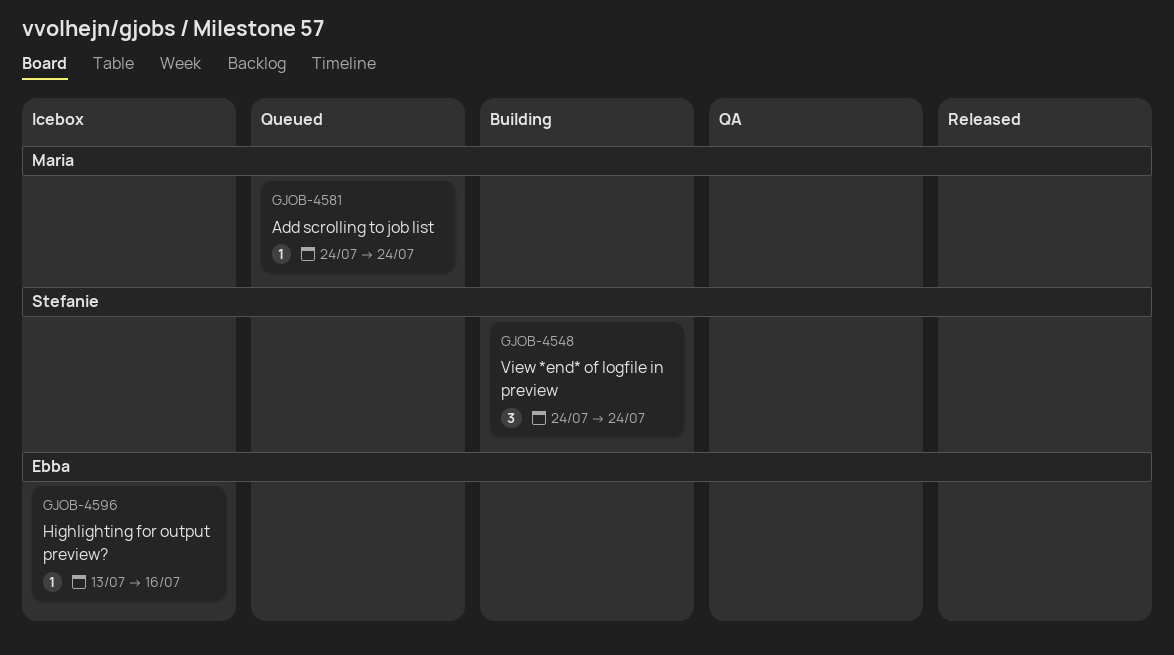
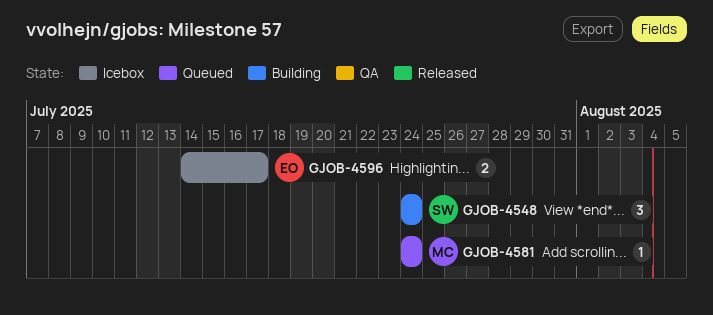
GJOB-4596, estimate: 1 -> 2
GJOB-4596, start: Jul 13 -> Jul 14
GJOB-4596, due: Jul 16 -> Jul 17

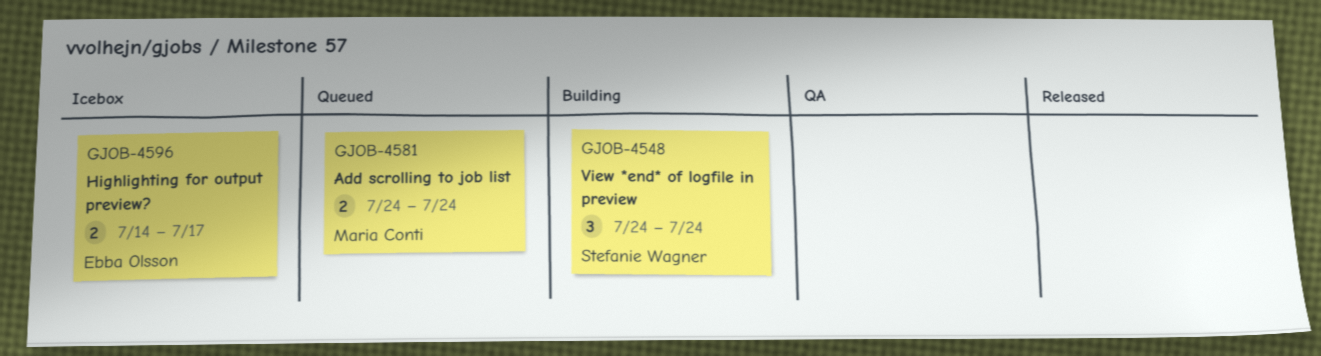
GJOB-4581, estimate: 1 -> 2

